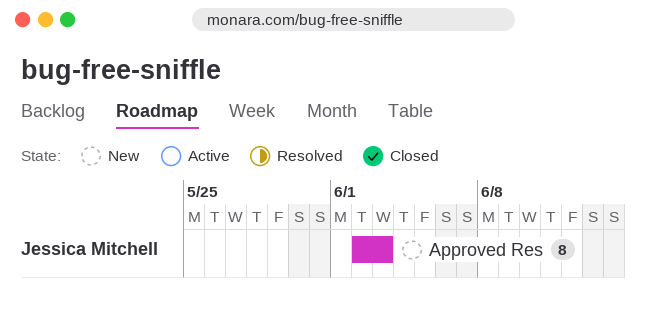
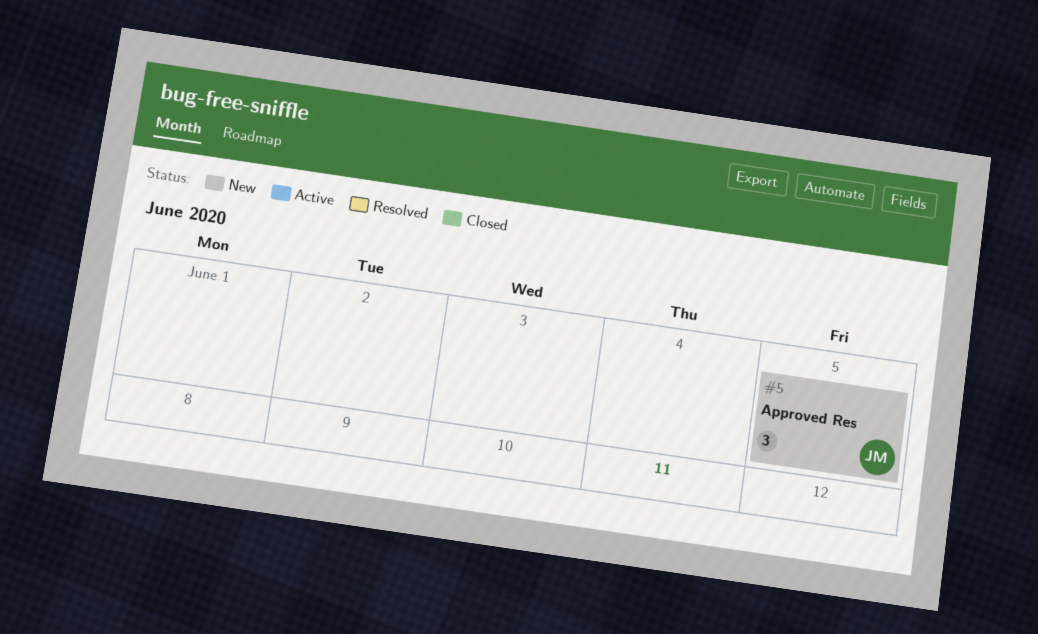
Approved Res, estimate: 8 -> 3
Approved Res, due: Jun 3 -> Jun 5

